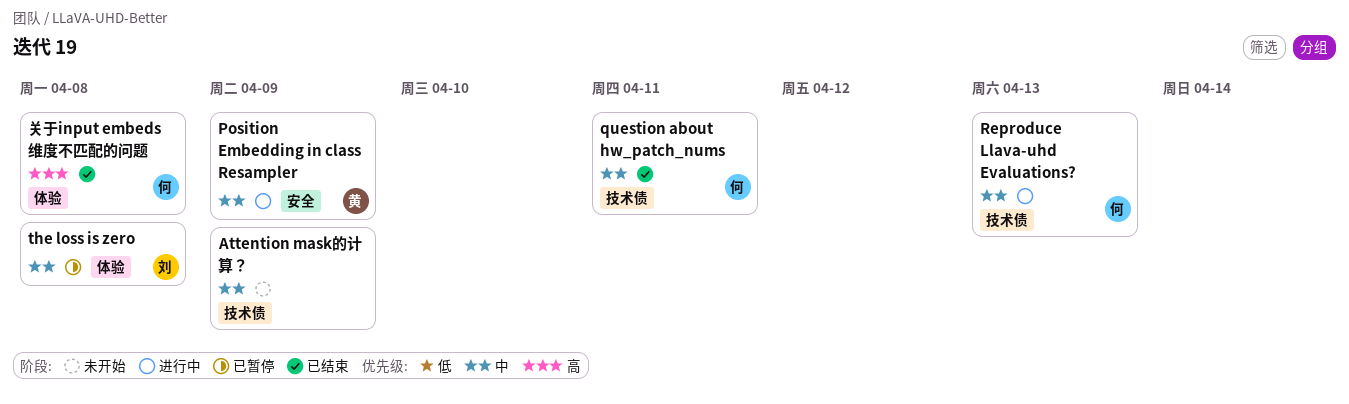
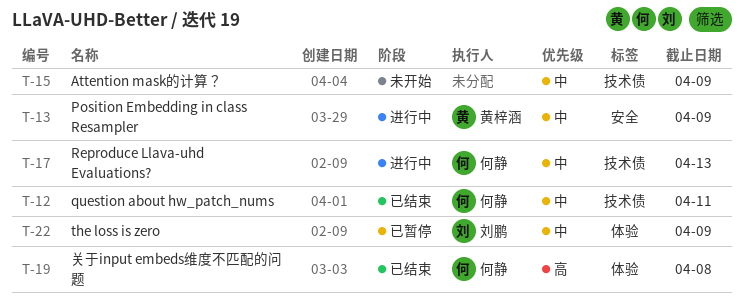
the loss is zero, due: Apr 8 -> Apr 9

